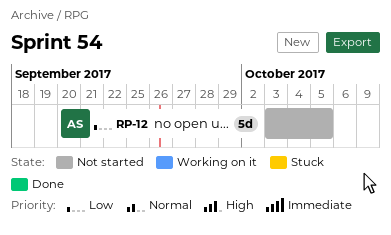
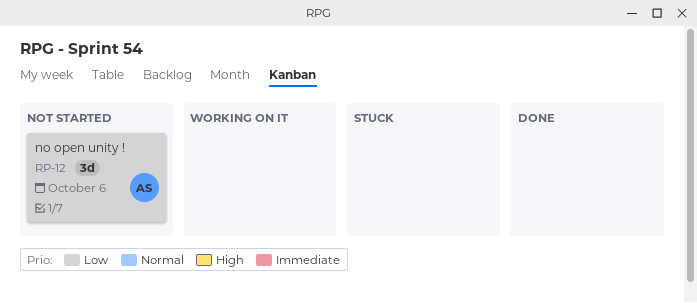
RP-12, estimate: 5d -> 3d
RP-12, due: Oct 5 -> Oct 6

